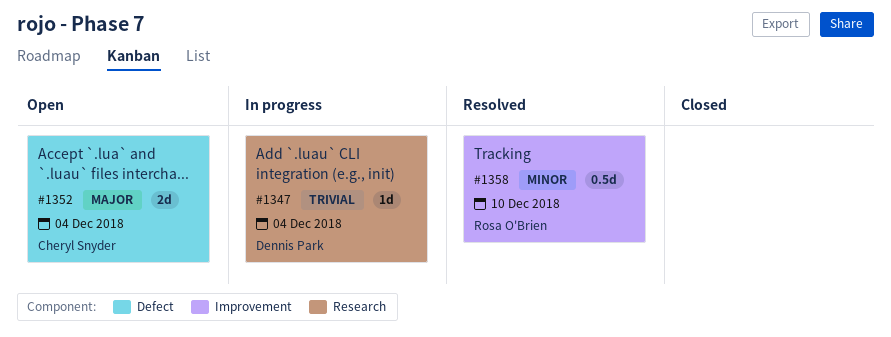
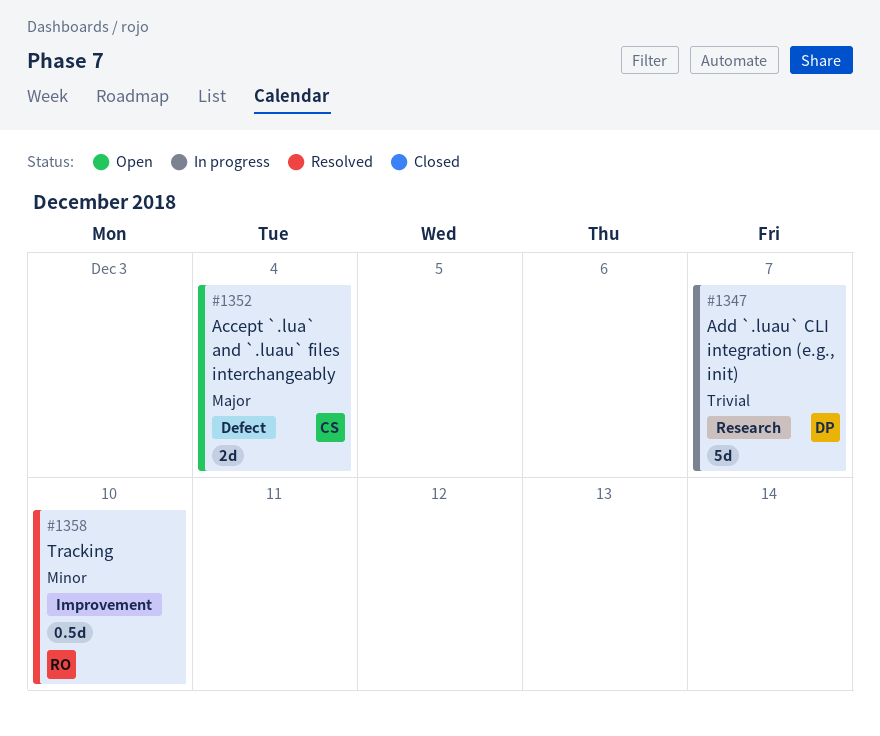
#1347, estimate: 1d -> 5d
#1347, due: Dec 4 -> Dec 7

